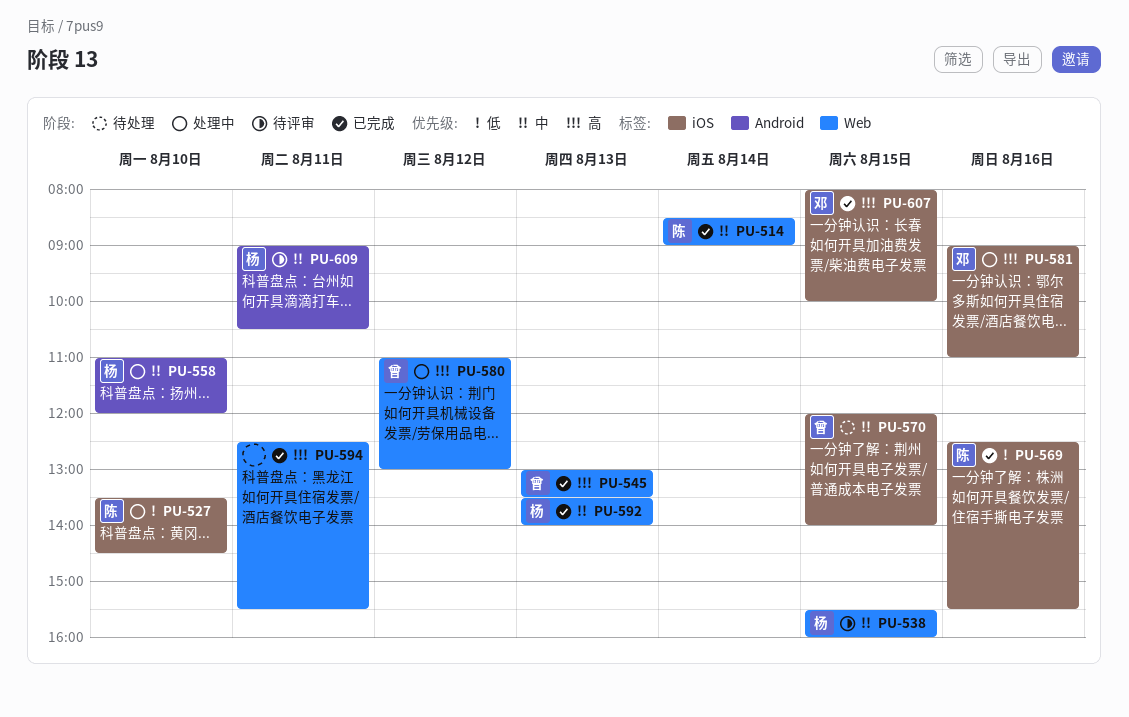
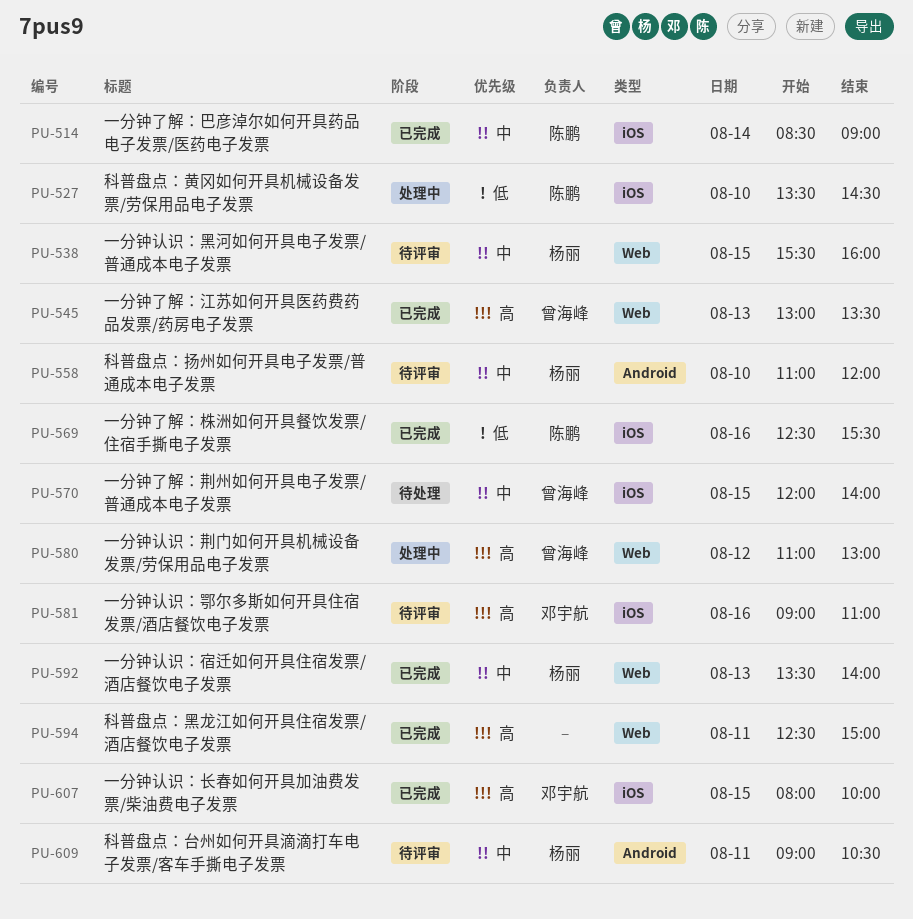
PU-514, label: Web -> iOS
PU-558, status: 处理中 -> 待评审
PU-581, status: 处理中 -> 待评审
PU-594, ends: 15:30 -> 15:00

